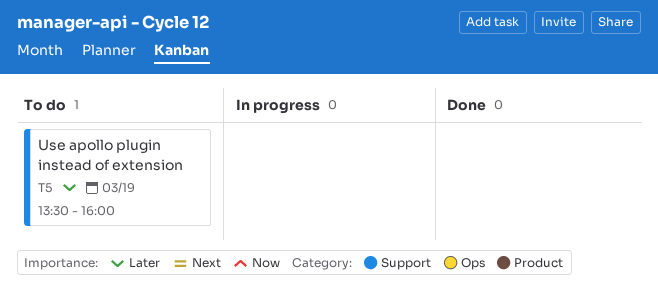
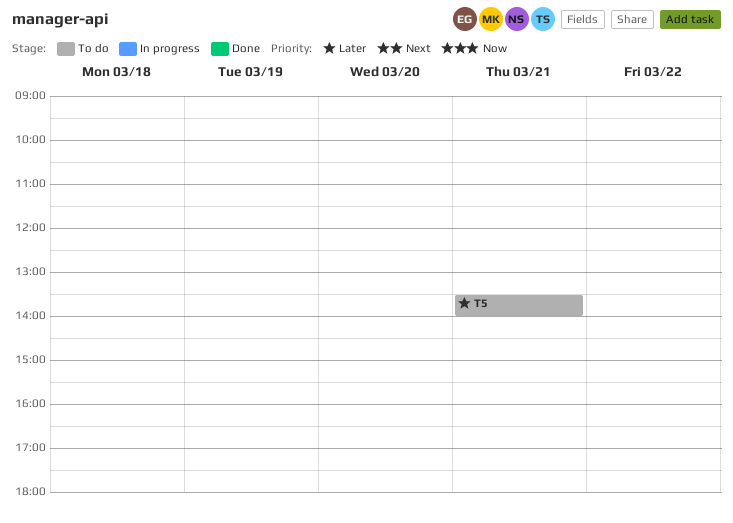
T5, day: Mar 19 -> Mar 21
T5, ends: 16:00 -> 14:00

